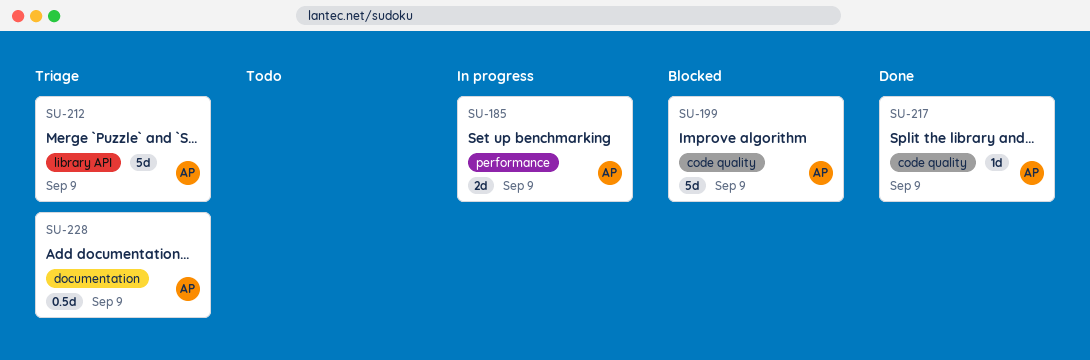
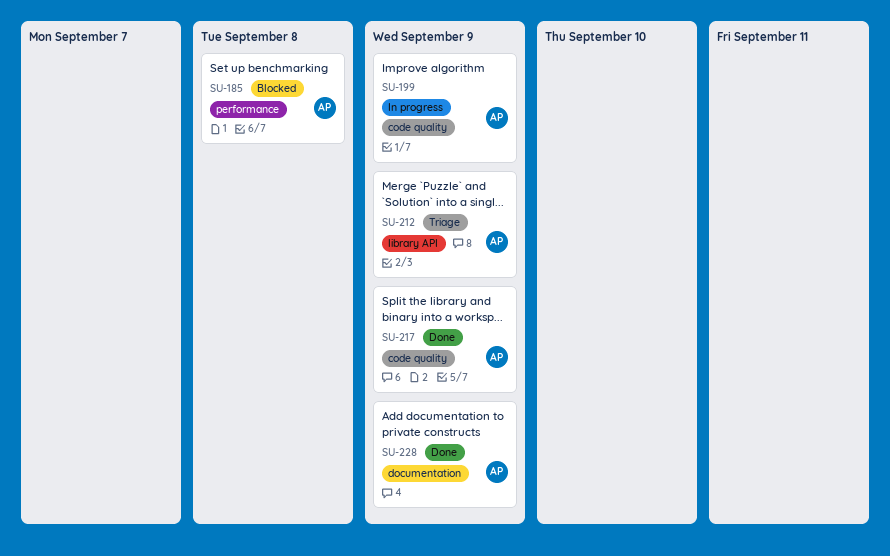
SU-185, status: In progress -> Blocked
SU-185, due: Sep 9 -> Sep 8
SU-199, status: Blocked -> In progress
SU-228, status: Triage -> Done

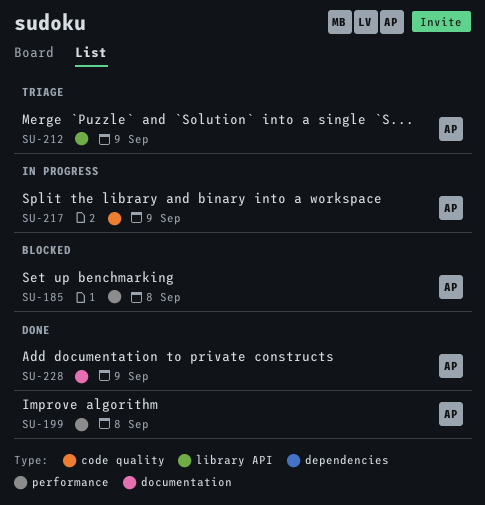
SU-199, status: In progress -> Done
SU-199, label: code quality -> performance
SU-199, due: Sep 9 -> Sep 8
SU-217, status: Done -> In progress

